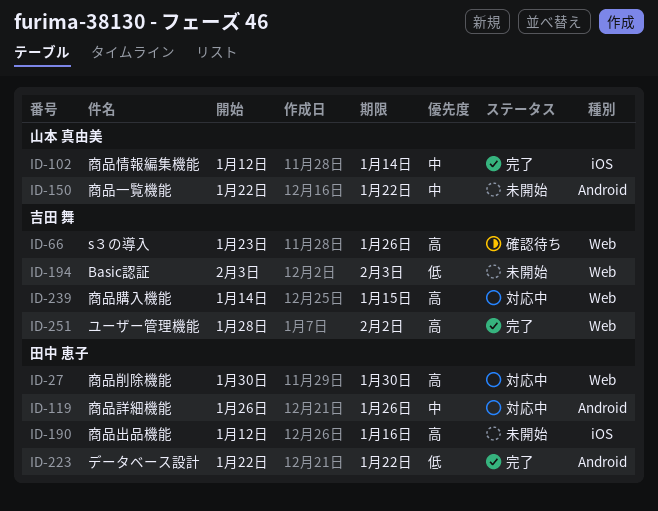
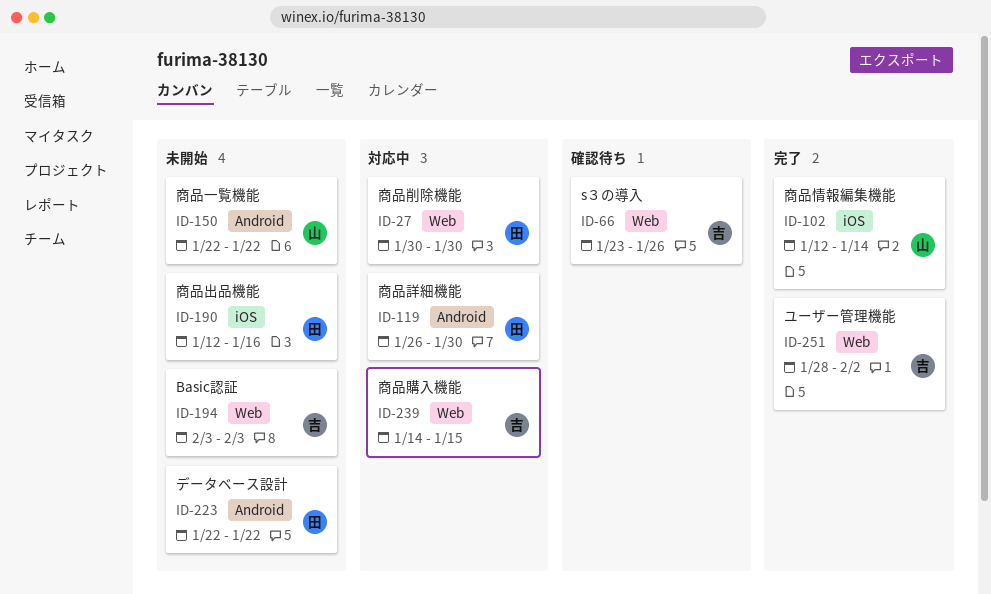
ID-119, due: Jan 26 -> Jan 30
ID-223, status: 完了 -> 未開始

